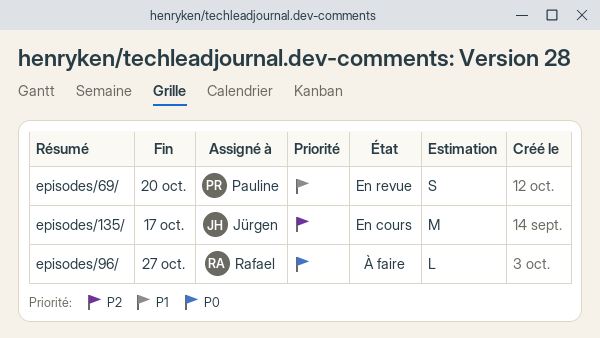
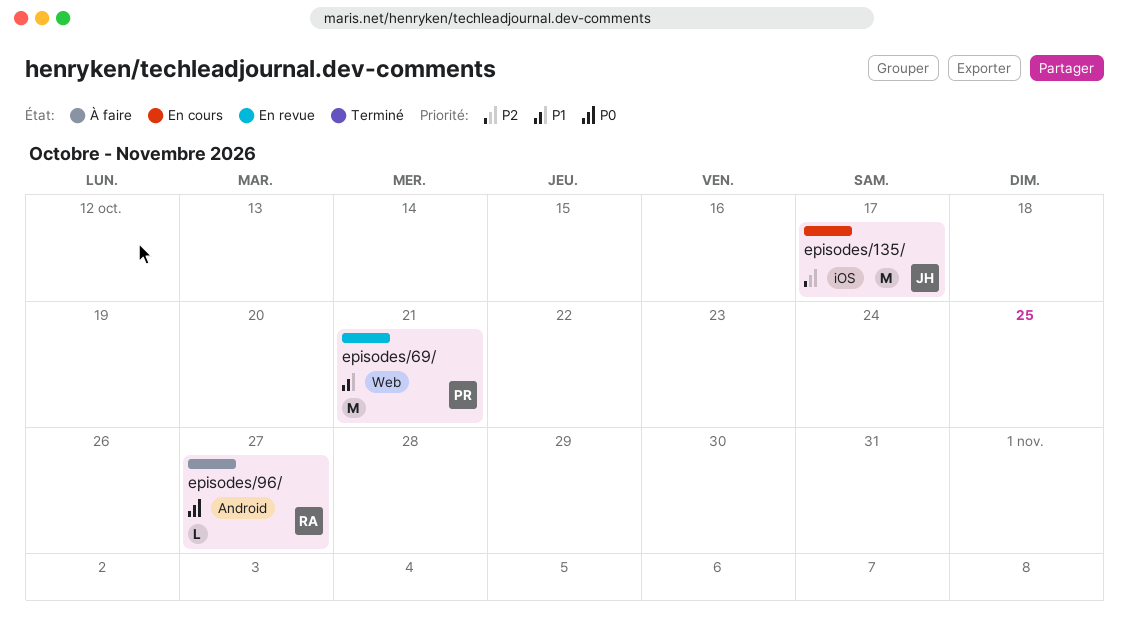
episodes/69/, estimate: S -> M
episodes/69/, due: Oct 20 -> Oct 21

